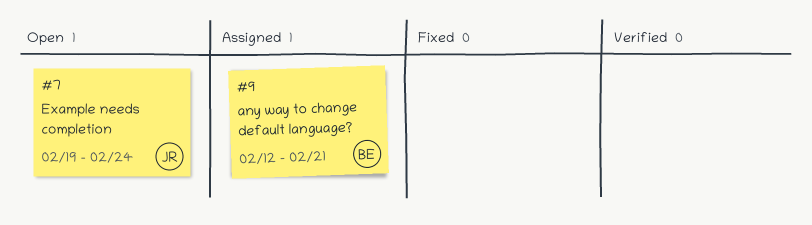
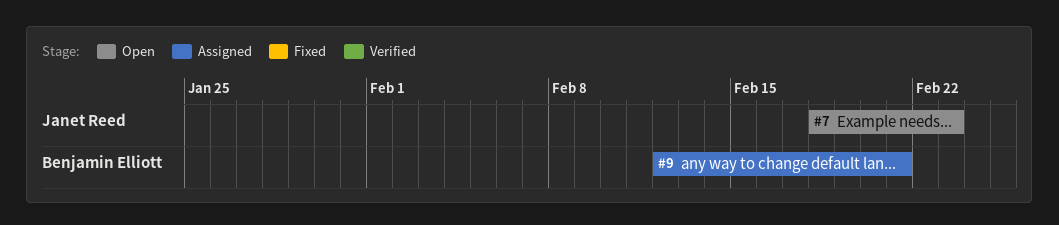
#7, start: Feb 19 -> Feb 18
#7, due: Feb 24 -> Feb 23

